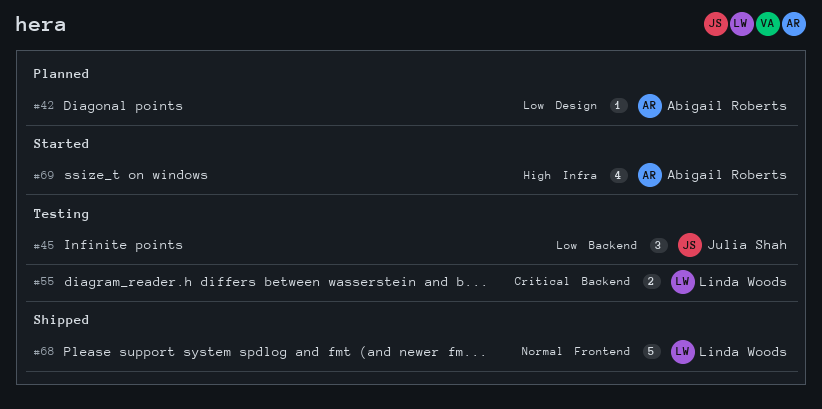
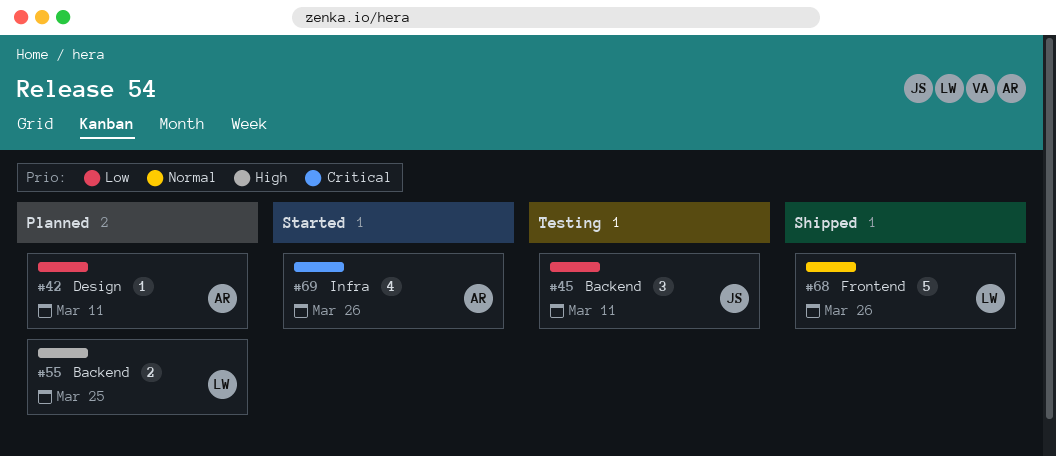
#55, status: Testing -> Planned
#55, priority: Critical -> High
#69, priority: High -> Critical

